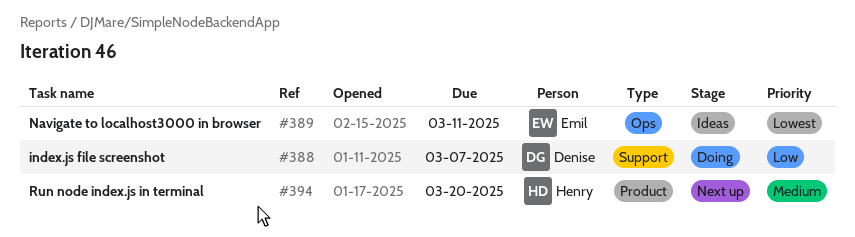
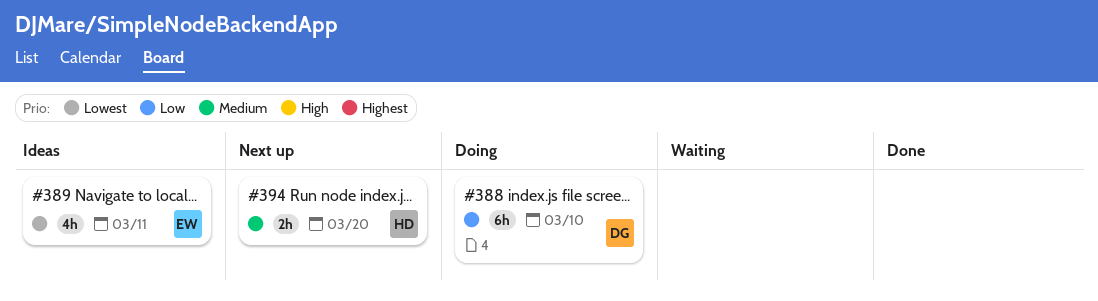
#388, due: Mar 7 -> Mar 10

